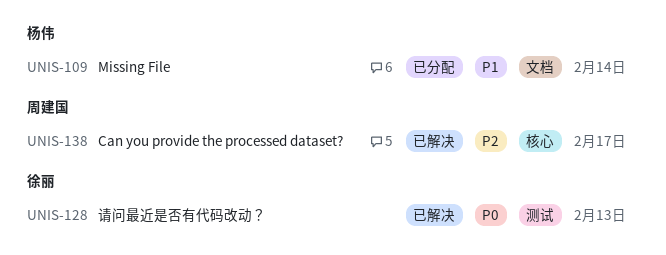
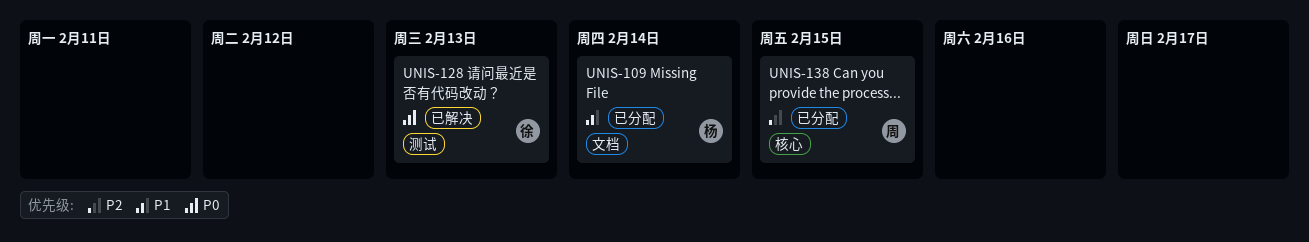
UNIS-138, status: 已解决 -> 已分配
UNIS-138, due: Feb 17 -> Feb 15

